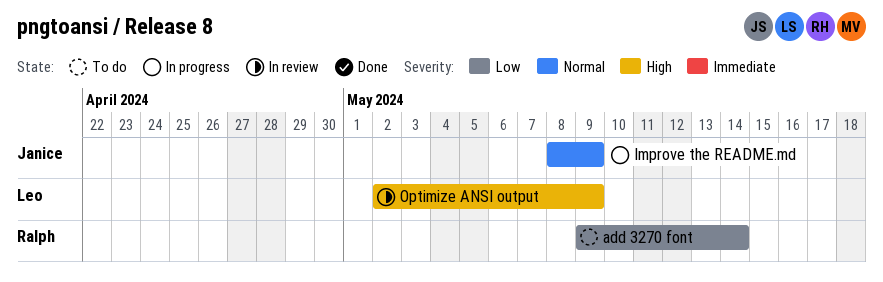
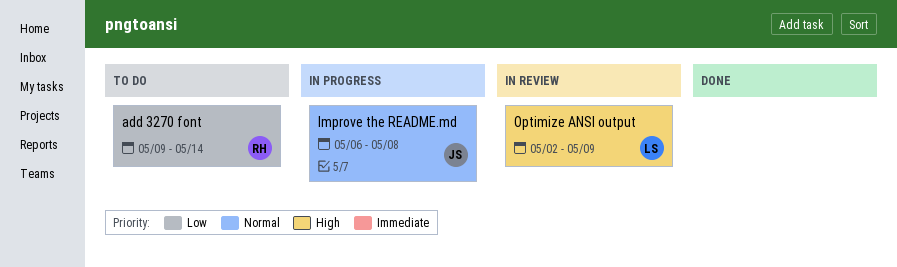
Improve the README.md, start: May 8 -> May 6
Improve the README.md, due: May 9 -> May 8

